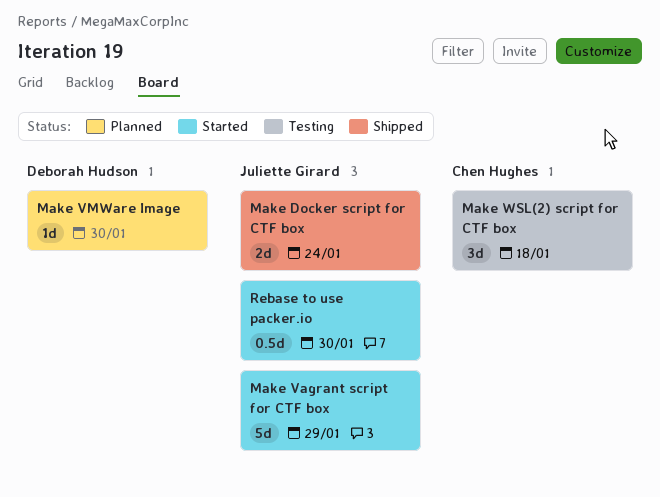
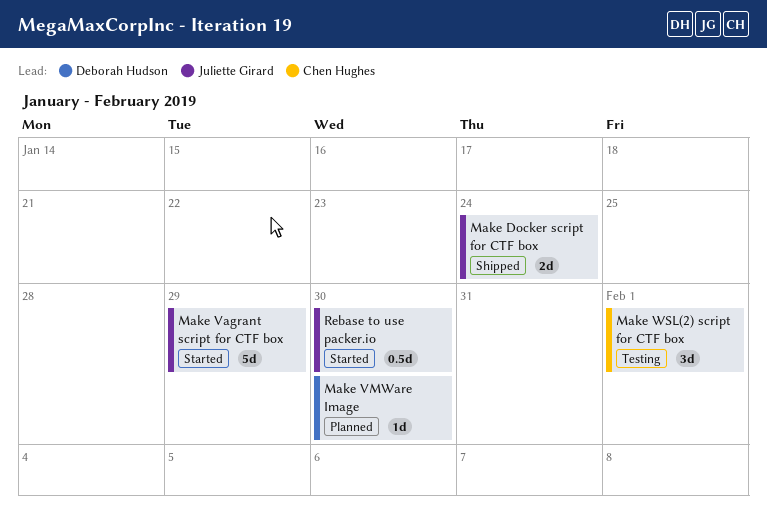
Make WSL(2) script for CTF box, due: Jan 18 -> Feb 1

